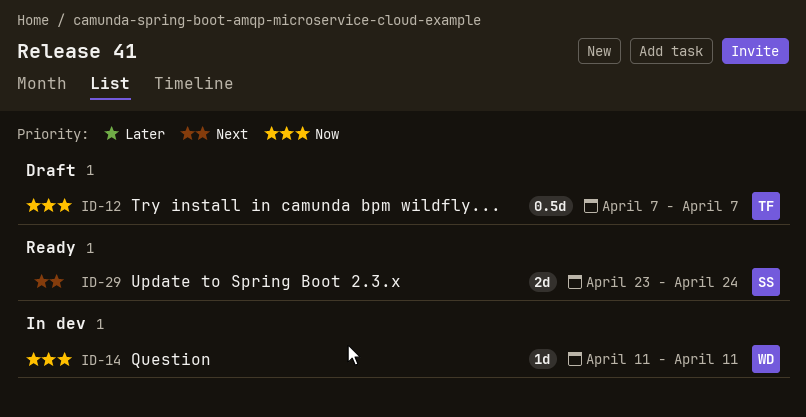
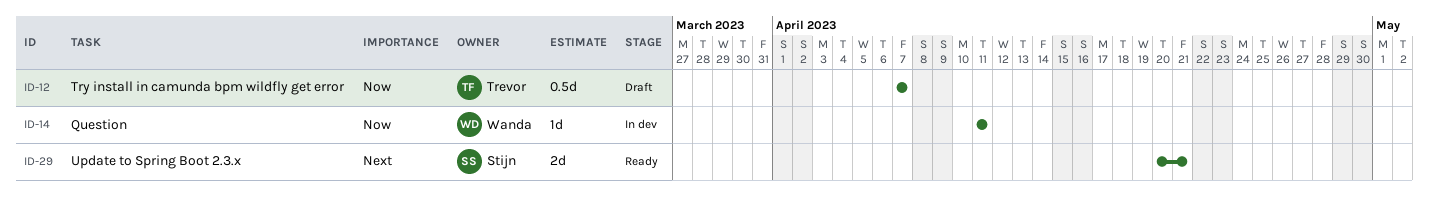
ID-29, start: Apr 23 -> Apr 20
ID-29, due: Apr 24 -> Apr 21

